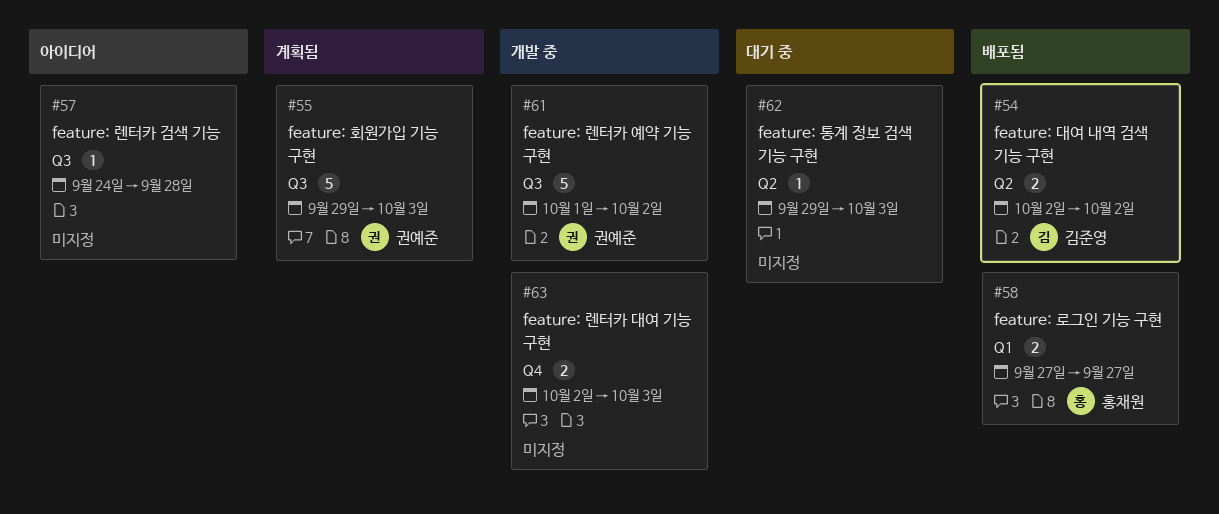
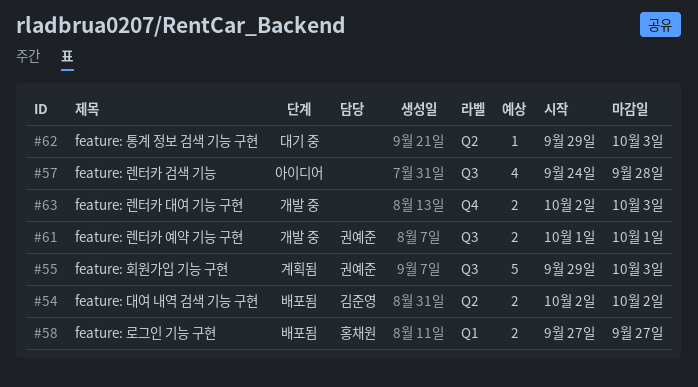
#57, estimate: 1 -> 4
#61, estimate: 5 -> 2
#61, due: Oct 2 -> Oct 1

